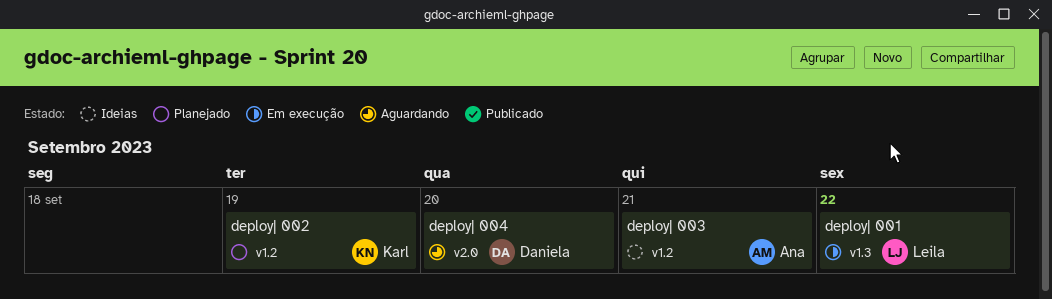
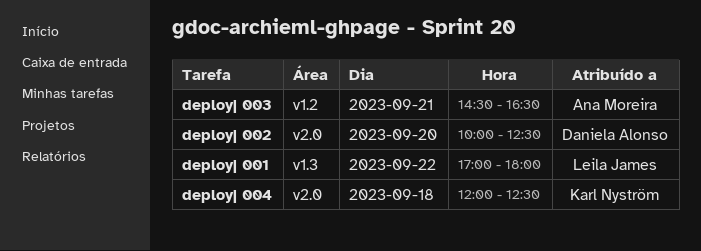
deploy| 002, owner: Karl Nyström -> Daniela Alonso
deploy| 002, label: v1.2 -> v2.0
deploy| 002, day: Sep 19 -> Sep 20
deploy| 004, owner: Daniela Alonso -> Karl Nyström
deploy| 004, day: Sep 20 -> Sep 18

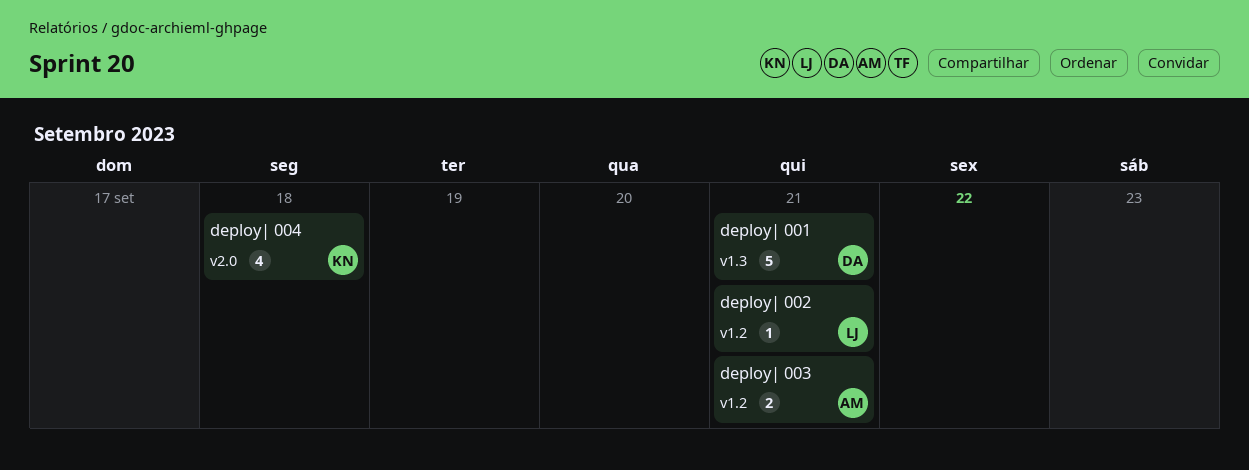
deploy| 001, owner: Leila James -> Daniela Alonso
deploy| 001, day: Sep 22 -> Sep 21
deploy| 002, owner: Daniela Alonso -> Leila James
deploy| 002, label: v2.0 -> v1.2
deploy| 002, day: Sep 20 -> Sep 21

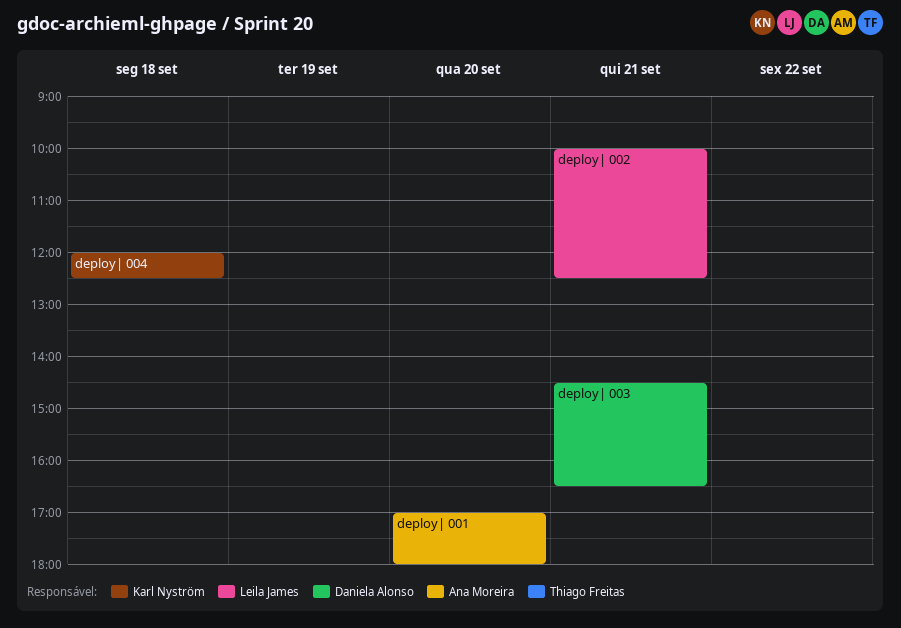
deploy| 001, owner: Daniela Alonso -> Ana Moreira
deploy| 001, day: Sep 21 -> Sep 20
deploy| 003, owner: Ana Moreira -> Daniela Alonso

